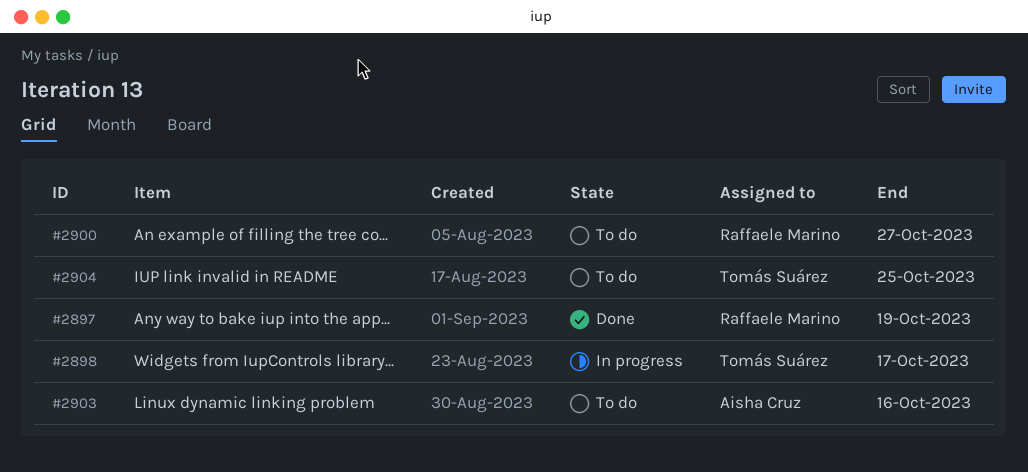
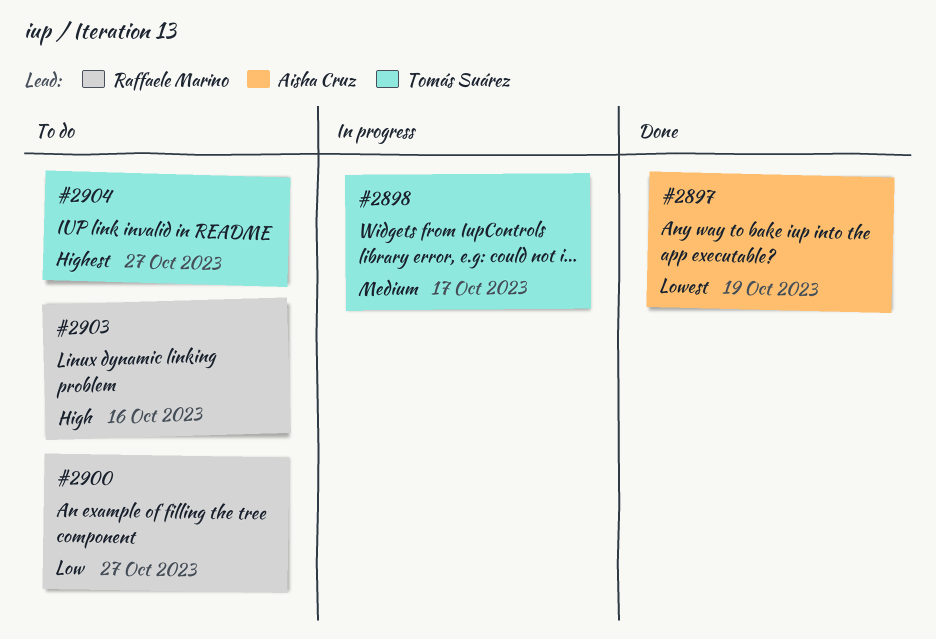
#2897, owner: Raffaele Marino -> Aisha Cruz
#2903, owner: Aisha Cruz -> Raffaele Marino
#2904, due: Oct 25 -> Oct 27

